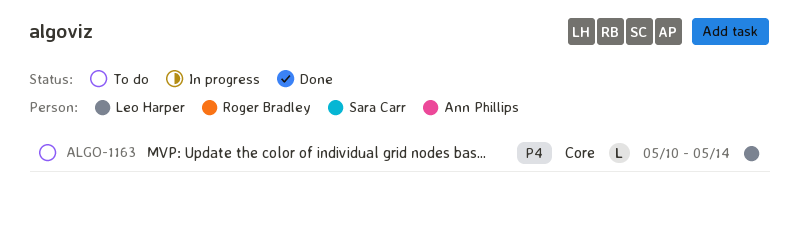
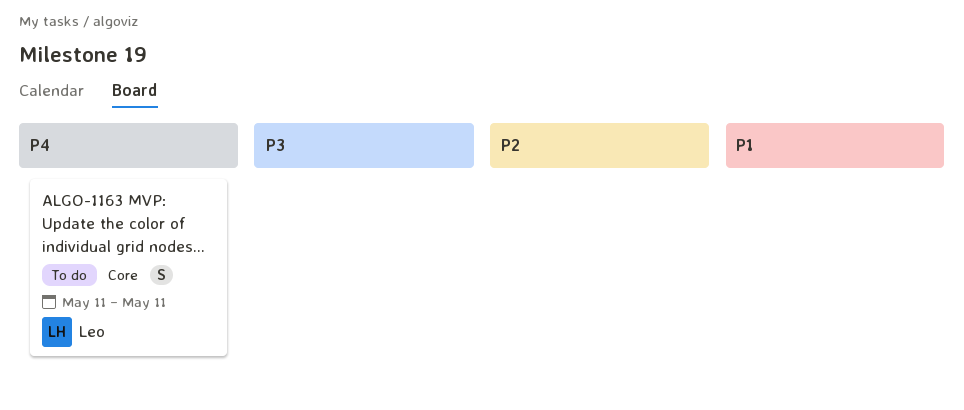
ALGO-1163, estimate: L -> S
ALGO-1163, start: May 10 -> May 11
ALGO-1163, due: May 14 -> May 11

